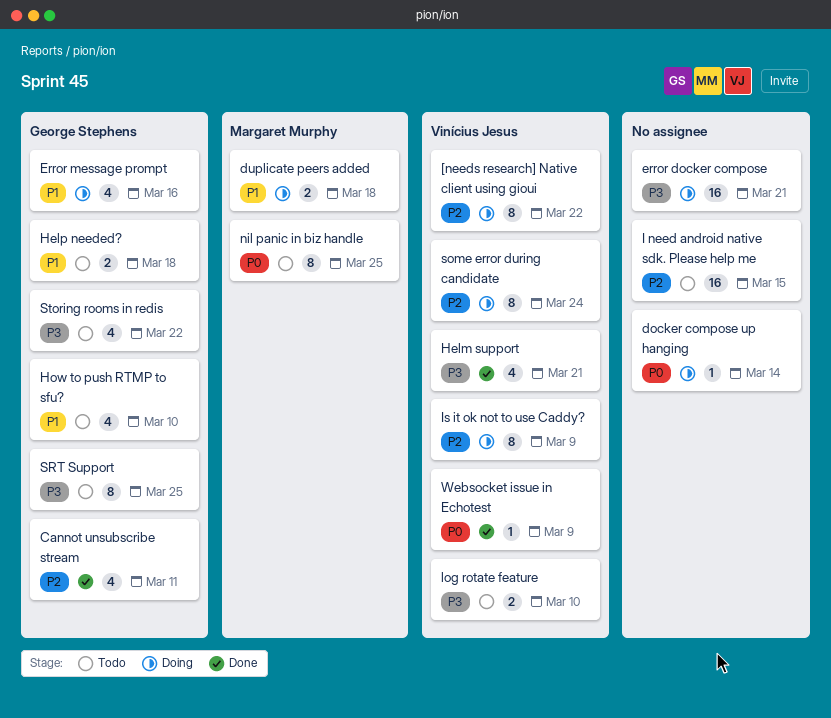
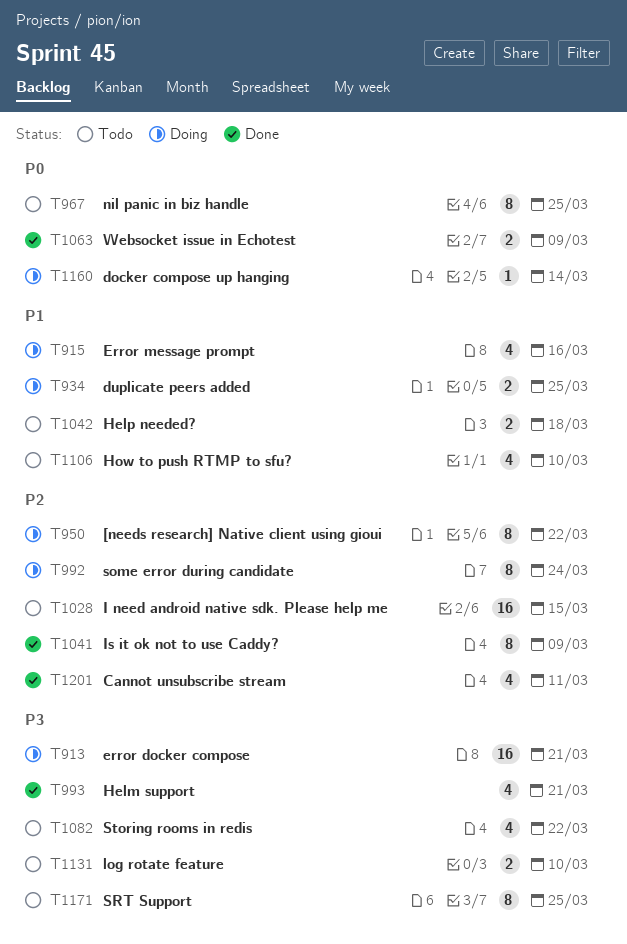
duplicate peers added, due: Mar 18 -> Mar 25
Is it ok not to use Caddy?, status: Doing -> Done
Websocket issue in Echotest, estimate: 1 -> 2

